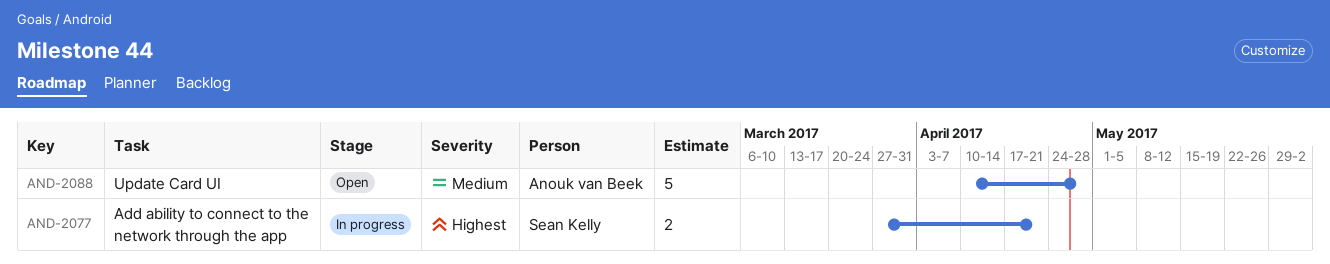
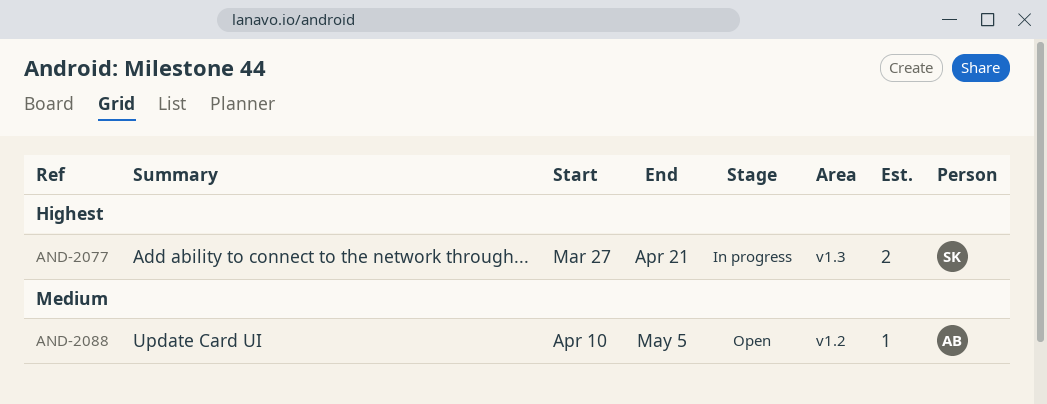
AND-2088, estimate: 5 -> 1
AND-2088, due: Apr 28 -> May 5

